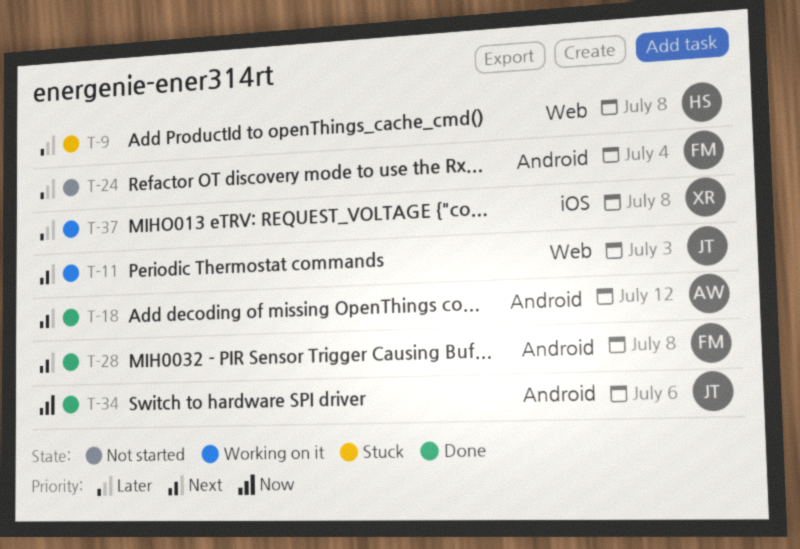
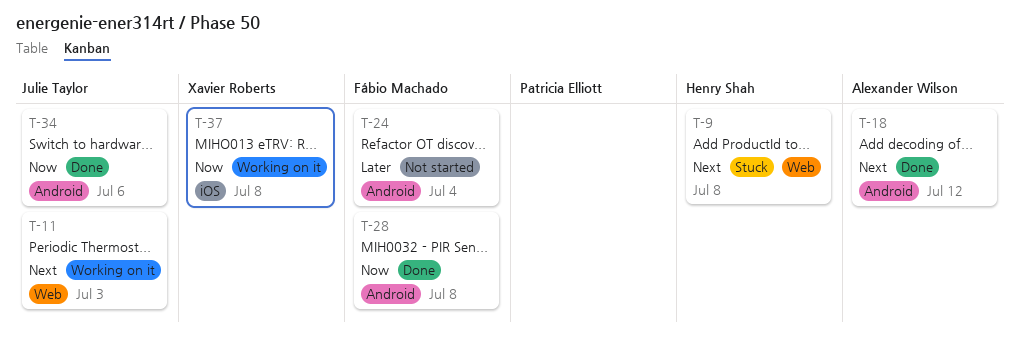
T-9, priority: Later -> Next
T-28, priority: Next -> Now
T-37, priority: Later -> Now

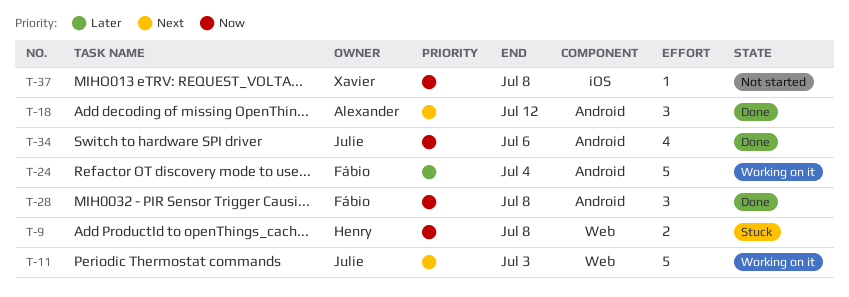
T-9, priority: Next -> Now
T-24, status: Not started -> Working on it
T-37, status: Working on it -> Not started

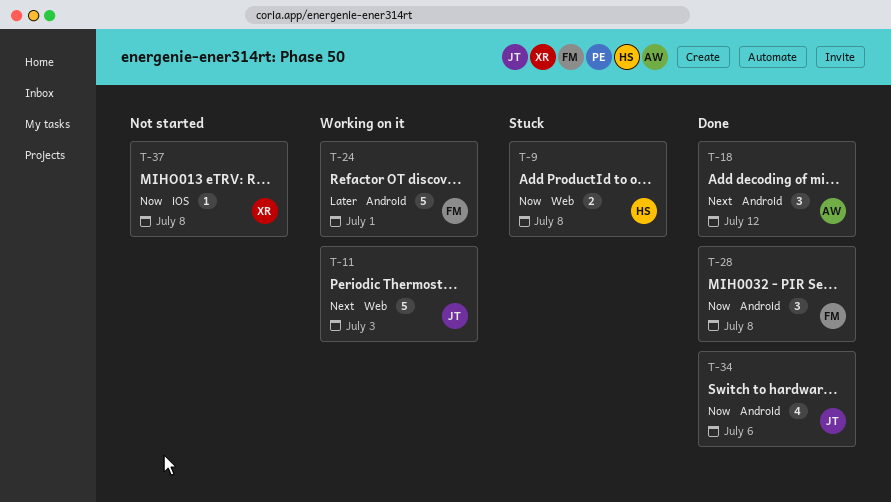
T-24, due: Jul 4 -> Jul 1

